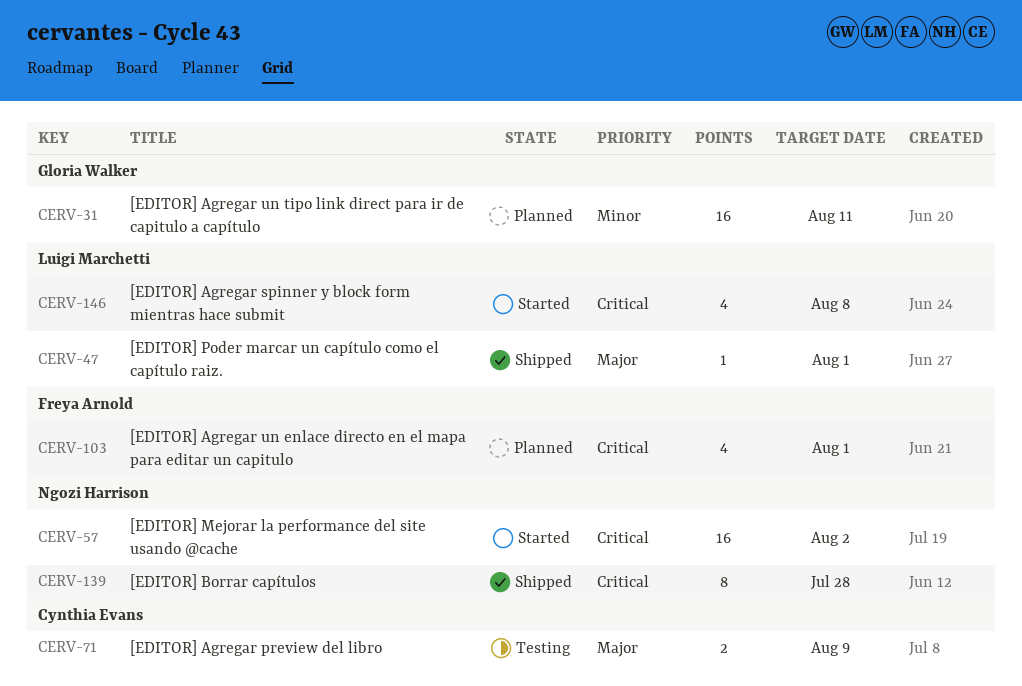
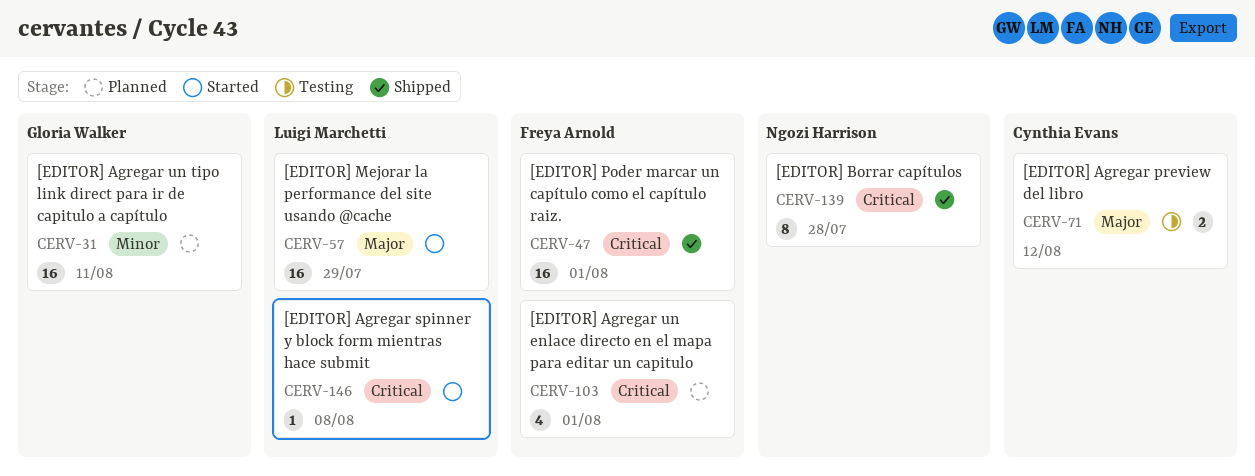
CERV-47, owner: Luigi Marchetti -> Freya Arnold
CERV-47, priority: Major -> Critical
CERV-47, estimate: 1 -> 16
CERV-57, owner: Ngozi Harrison -> Luigi Marchetti
CERV-57, priority: Critical -> Major
CERV-57, due: Aug 2 -> Jul 29
CERV-71, due: Aug 9 -> Aug 12
CERV-146, estimate: 4 -> 1

